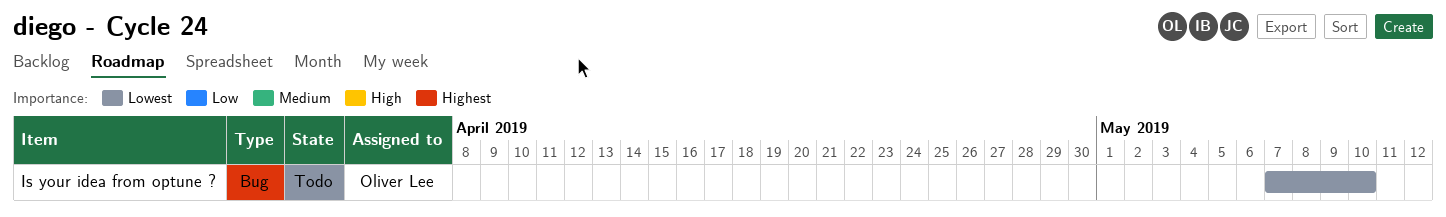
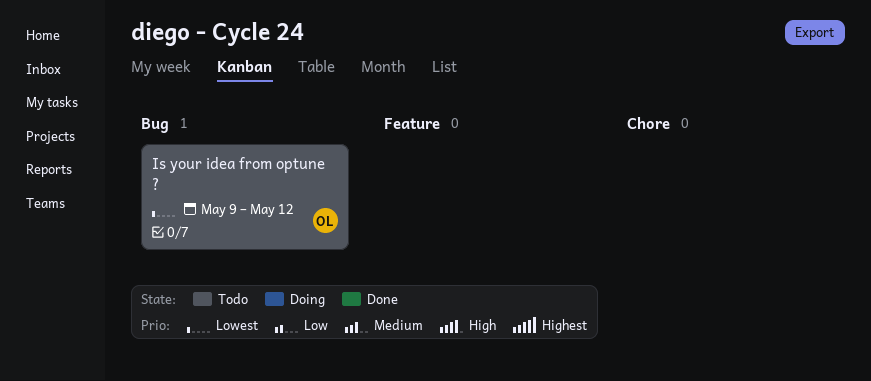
Is your idea from optune ?, start: May 7 -> May 9
Is your idea from optune ?, due: May 10 -> May 12

